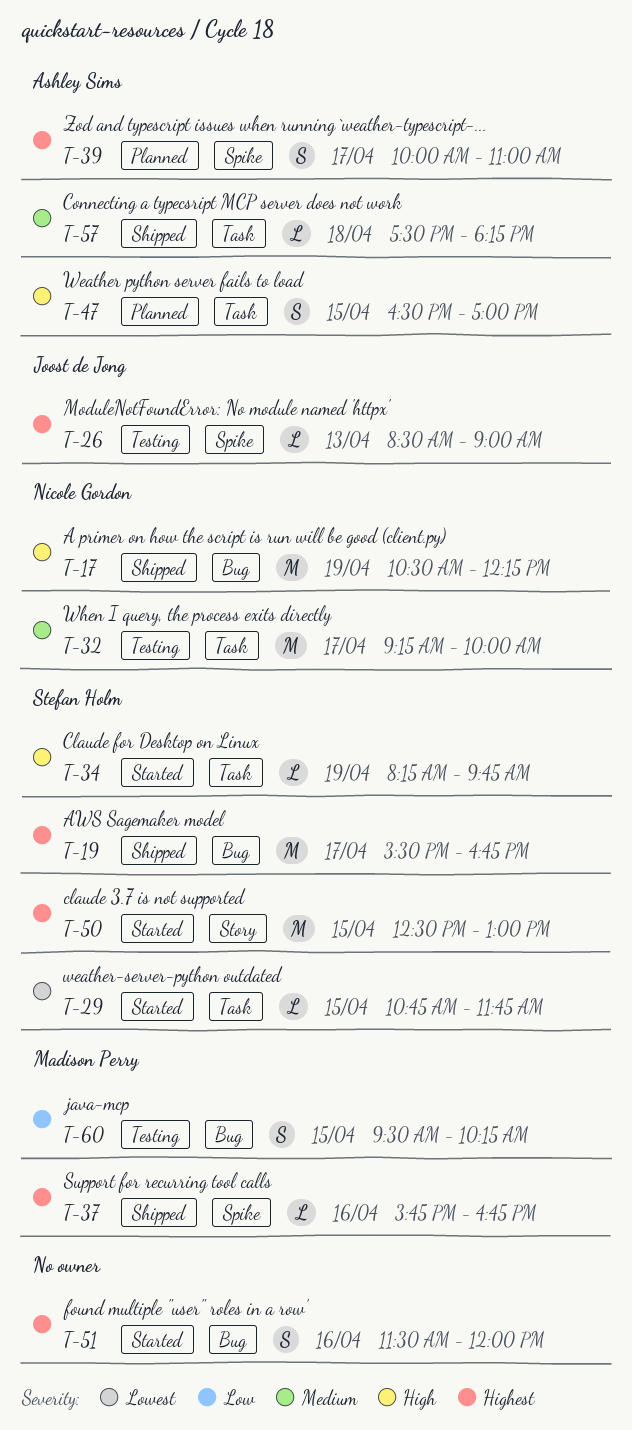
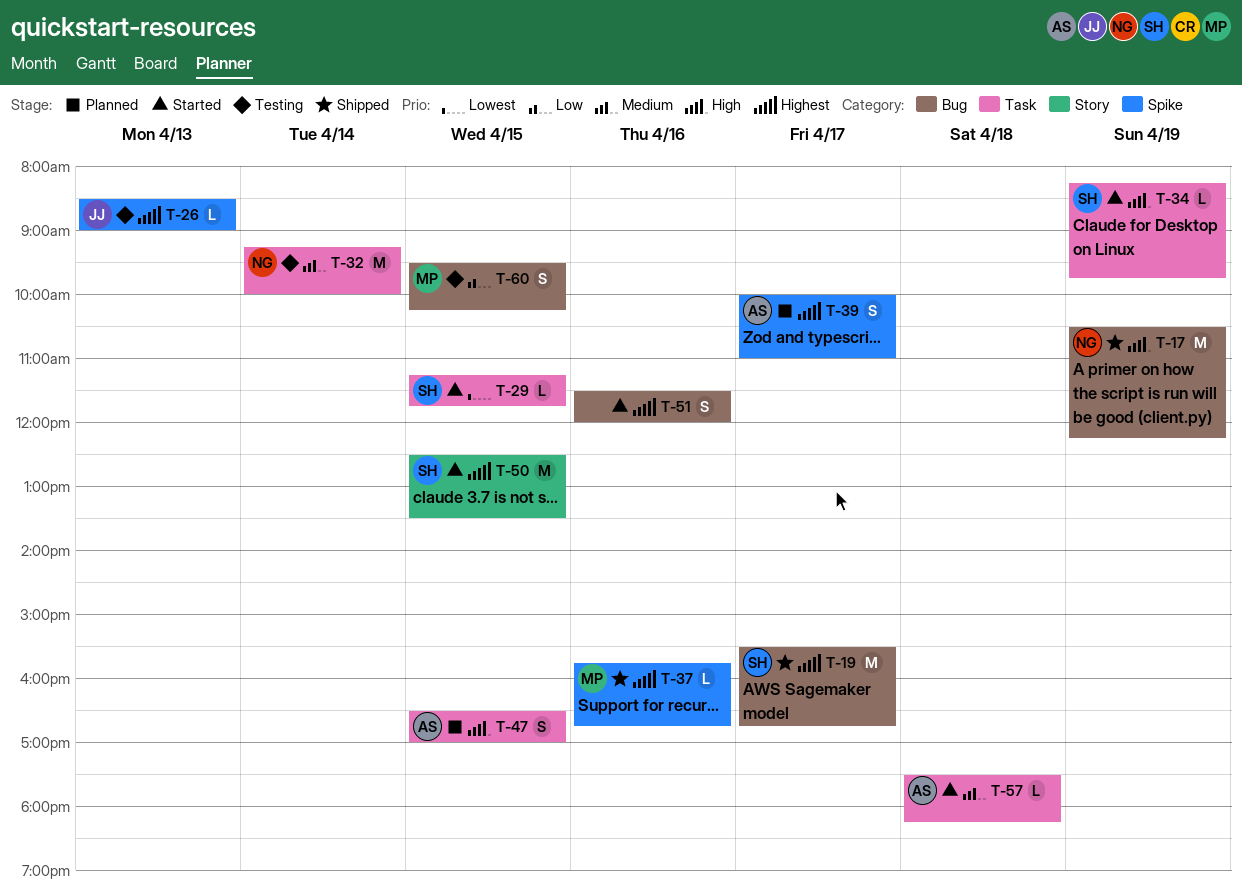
T-29, begins: 10:45 -> 11:15
T-32, day: Apr 17 -> Apr 14
T-50, ends: 13:00 -> 13:30
T-57, status: Shipped -> Started

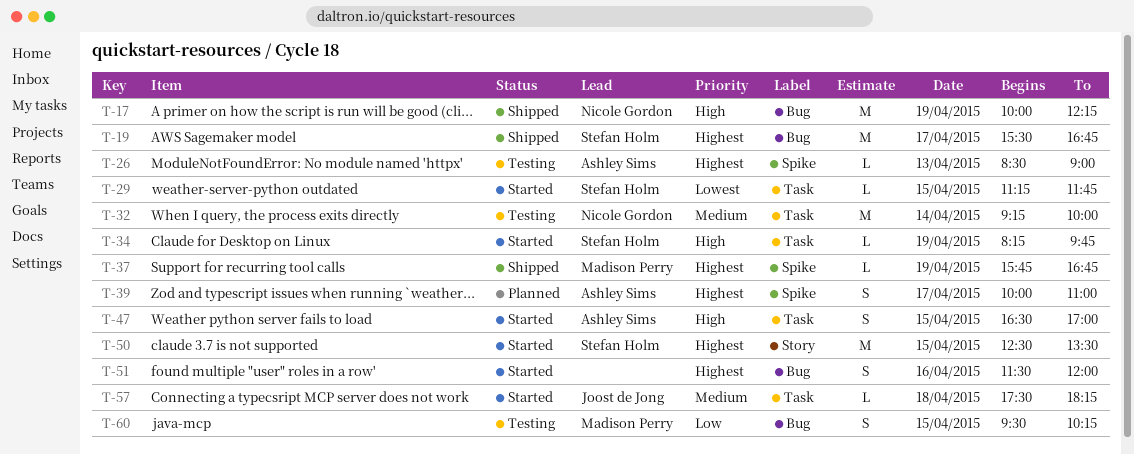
T-17, begins: 10:30 -> 10:00
T-26, owner: Joost de Jong -> Ashley Sims
T-37, day: Apr 16 -> Apr 19
T-47, status: Planned -> Started
T-57, owner: Ashley Sims -> Joost de Jong

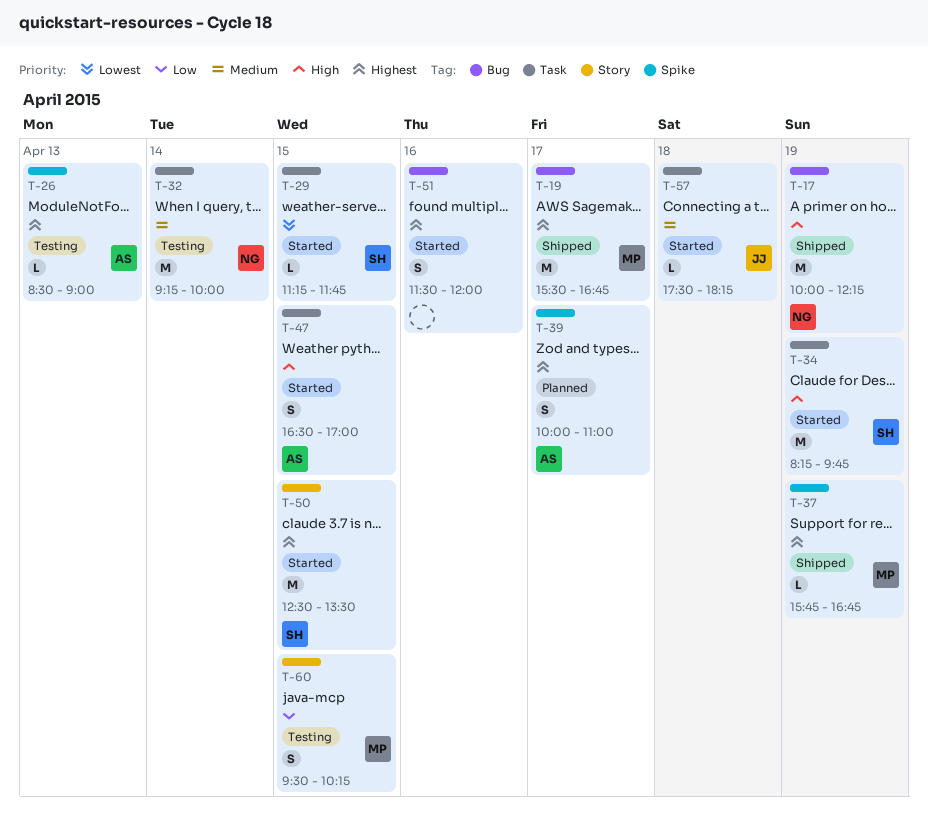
T-19, owner: Stefan Holm -> Madison Perry
T-34, estimate: L -> M
T-60, label: Bug -> Story

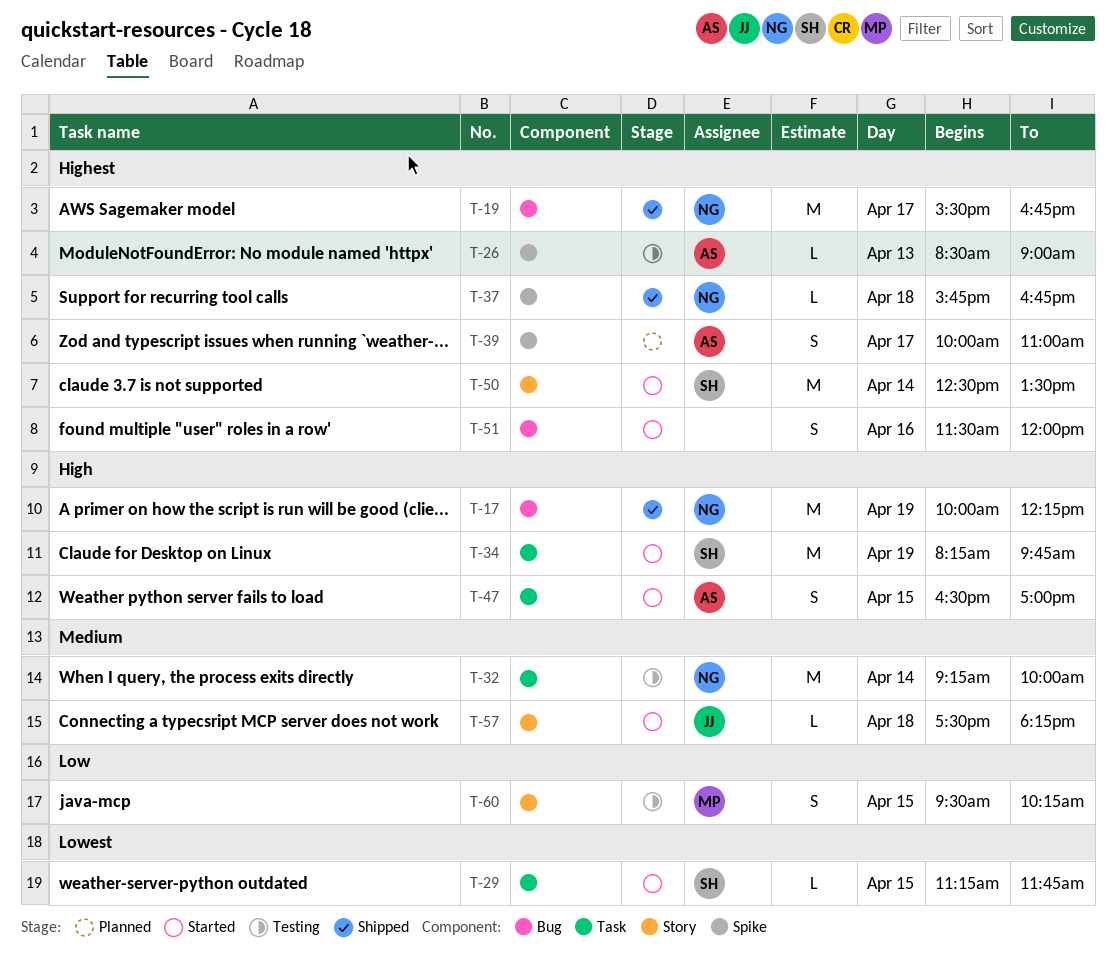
T-19, owner: MP -> NG
T-37, owner: MP -> NG
T-37, day: Apr 19 -> Apr 18
T-50, day: Apr 15 -> Apr 14
T-57, label: Task -> Story

